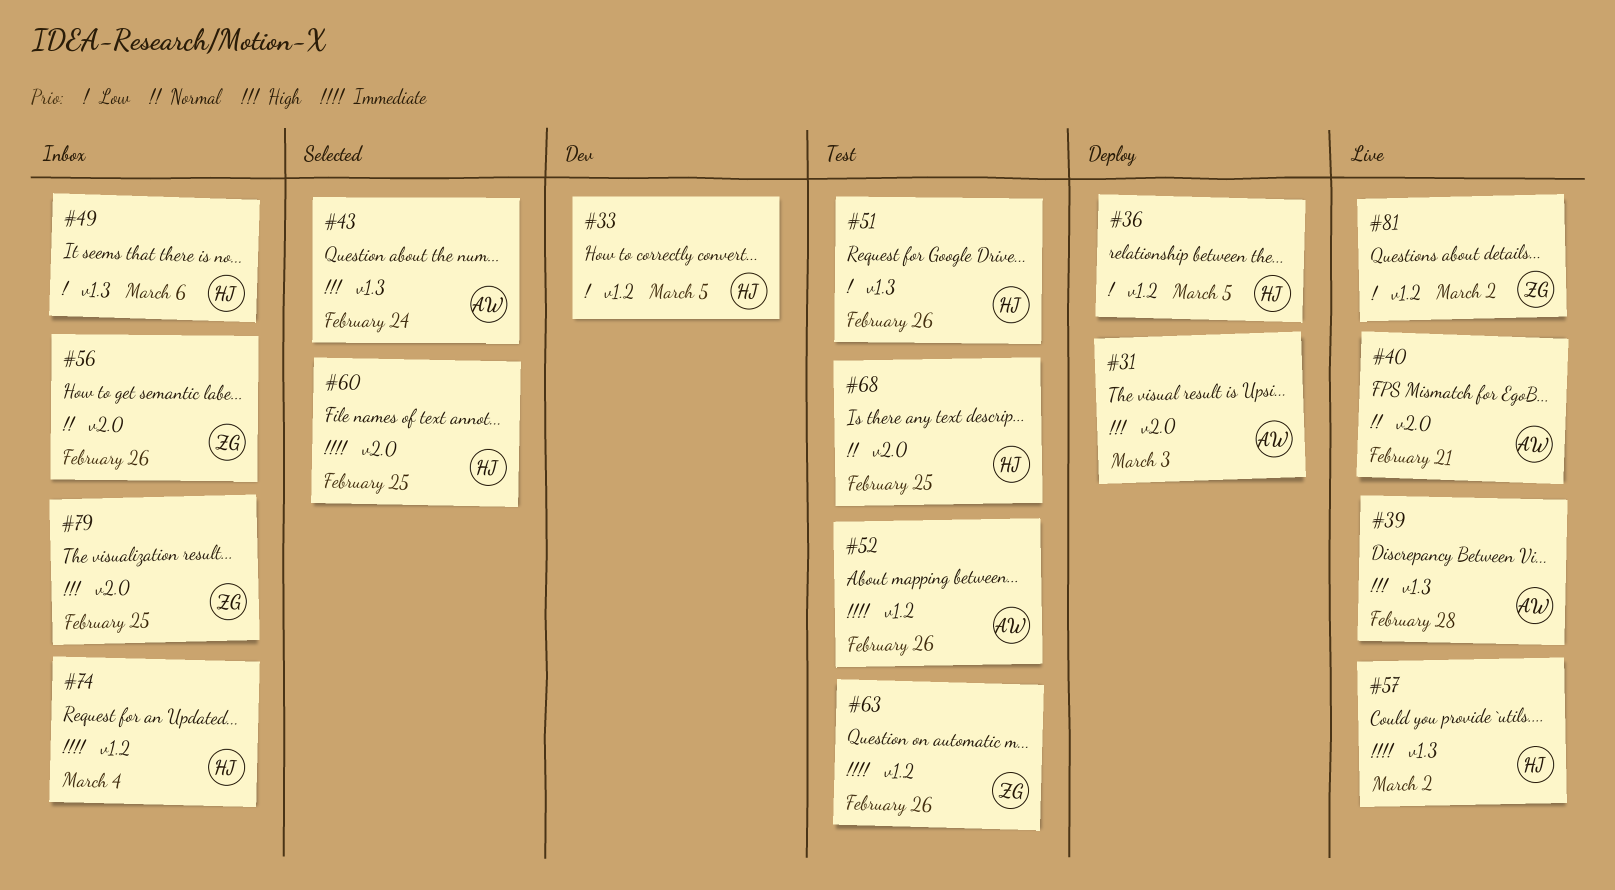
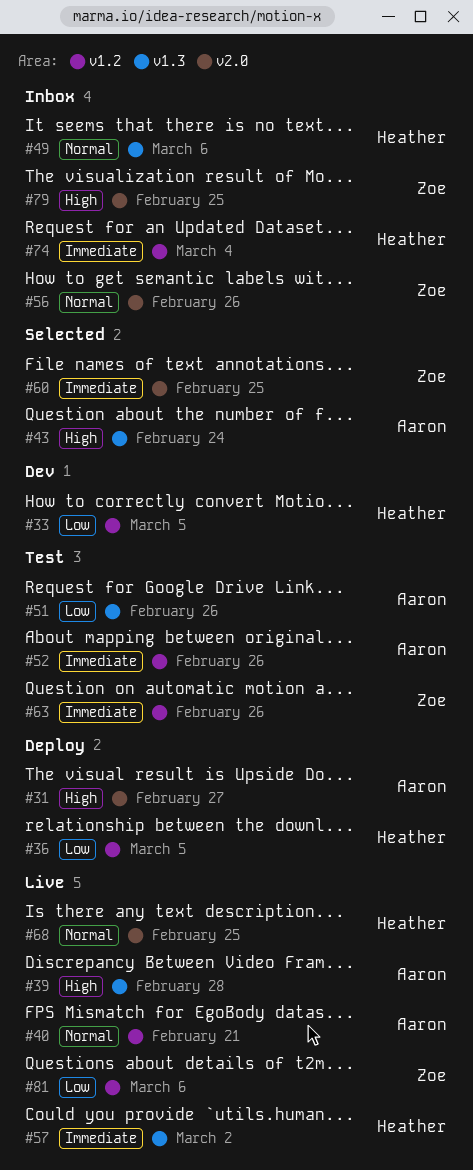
#31, due: Mar 3 -> Feb 27
#40, label: v2.0 -> v1.2
#49, priority: Low -> Normal
#51, owner: Heather -> Aaron
#60, owner: Heather -> Zoe
#68, status: Test -> Live
#81, due: Mar 2 -> Mar 6

